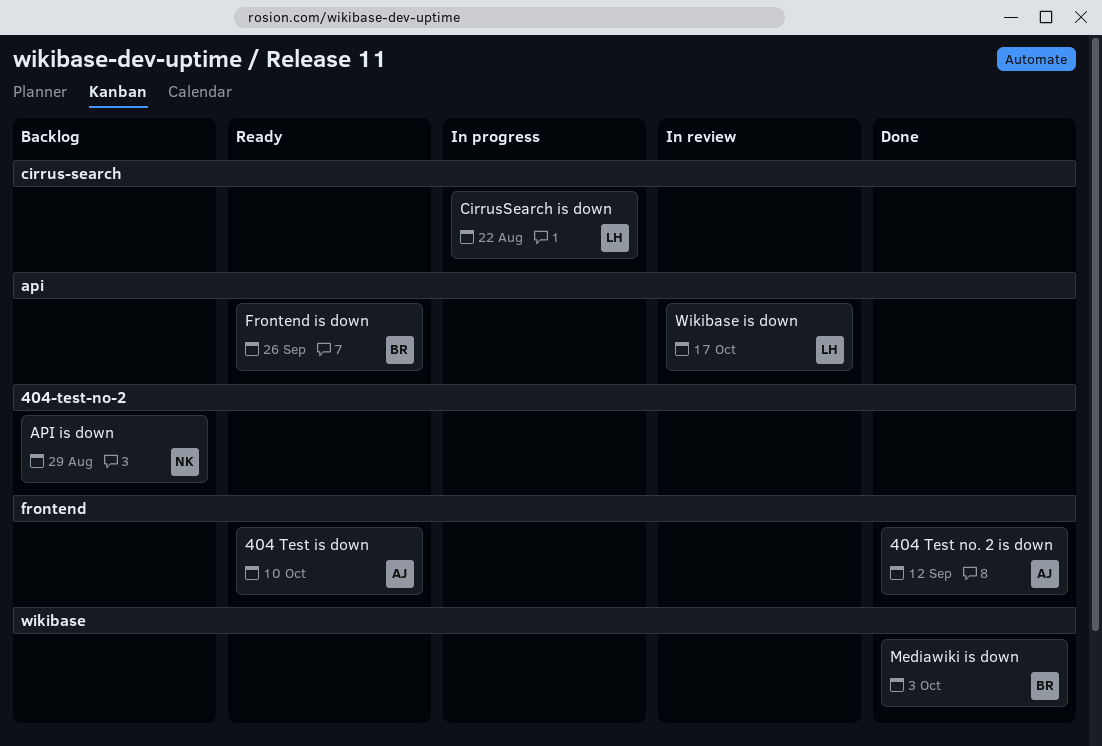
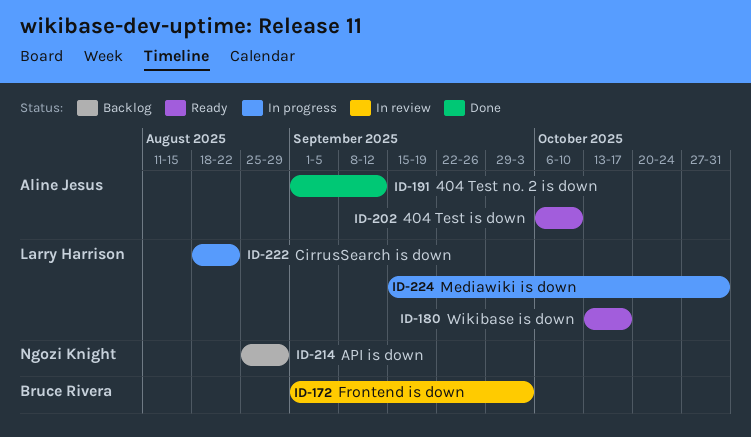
Frontend is down, status: Ready -> In review
Frontend is down, due: Sep 26 -> Oct 3
Mediawiki is down, status: Done -> In progress
Mediawiki is down, owner: Bruce Rivera -> Larry Harrison
Mediawiki is down, due: Oct 3 -> Oct 31
Wikibase is down, status: In review -> Ready

